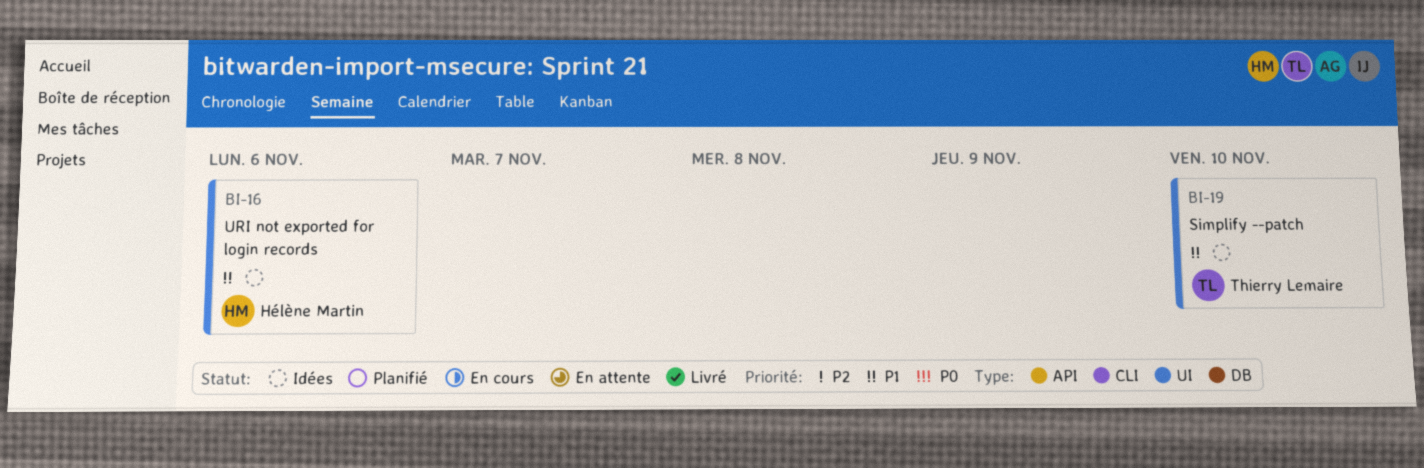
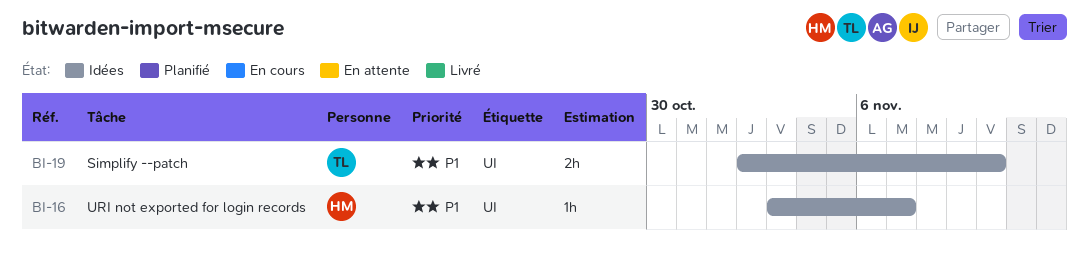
BI-16, due: Nov 6 -> Nov 7

